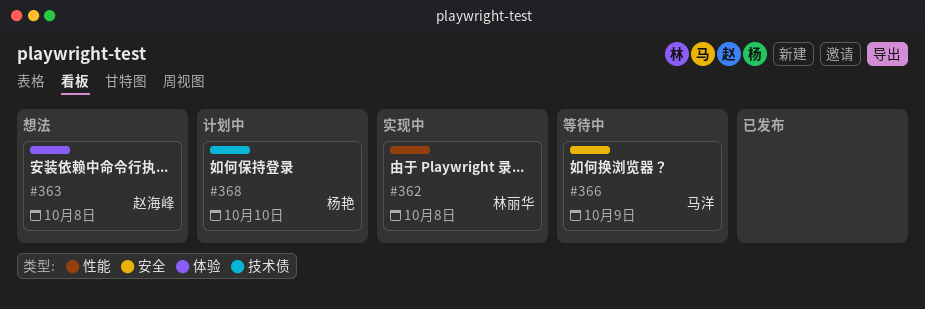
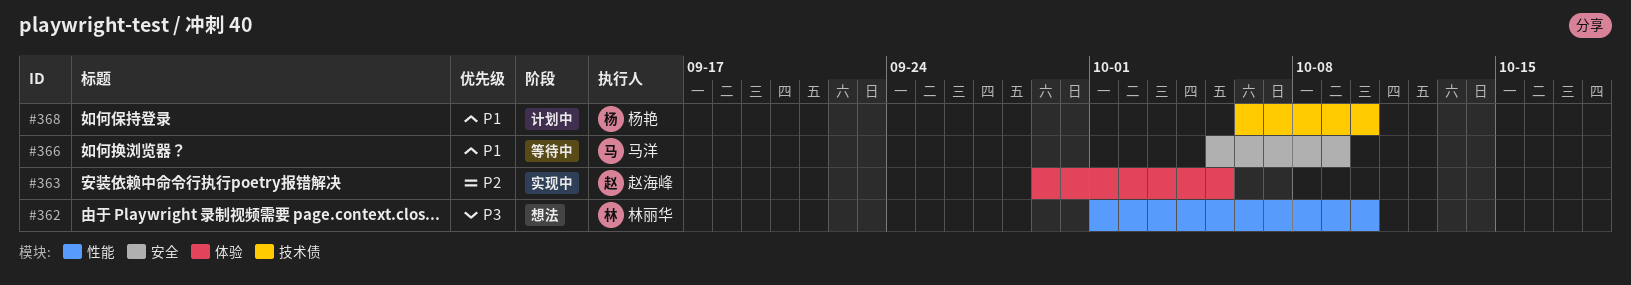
#362, status: 实现中 -> 想法
#362, due: Oct 8 -> Oct 10
#363, status: 想法 -> 实现中
#363, due: Oct 8 -> Oct 5

